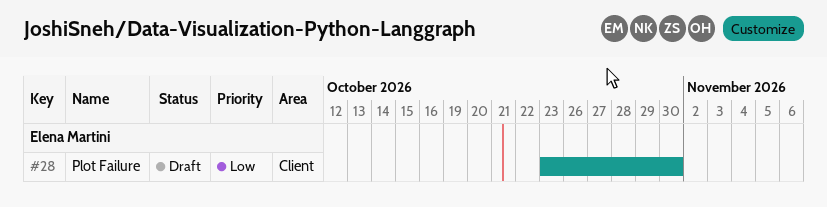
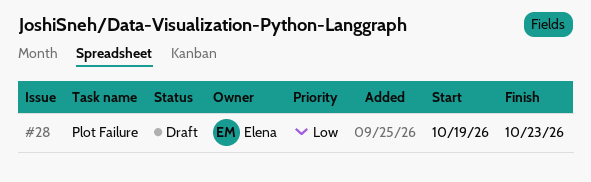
#28, start: Oct 23 -> Oct 19
#28, due: Oct 30 -> Oct 23

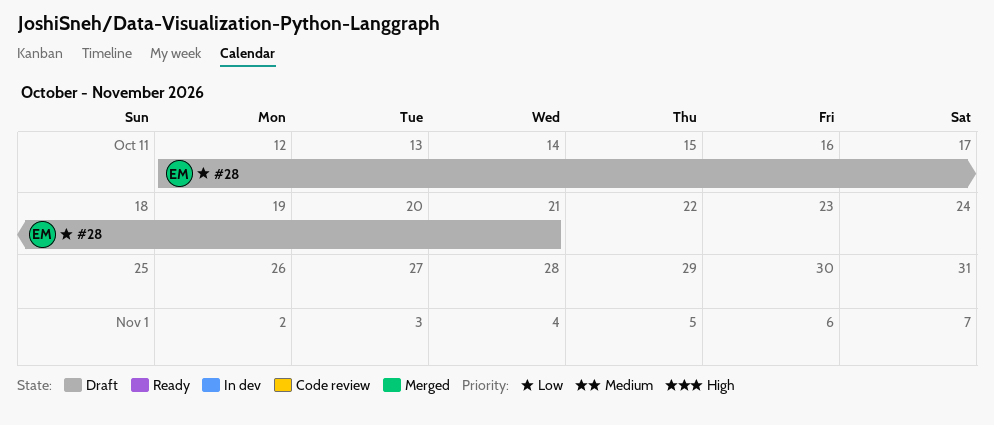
#28, start: Oct 19 -> Oct 12
#28, due: Oct 23 -> Oct 21

